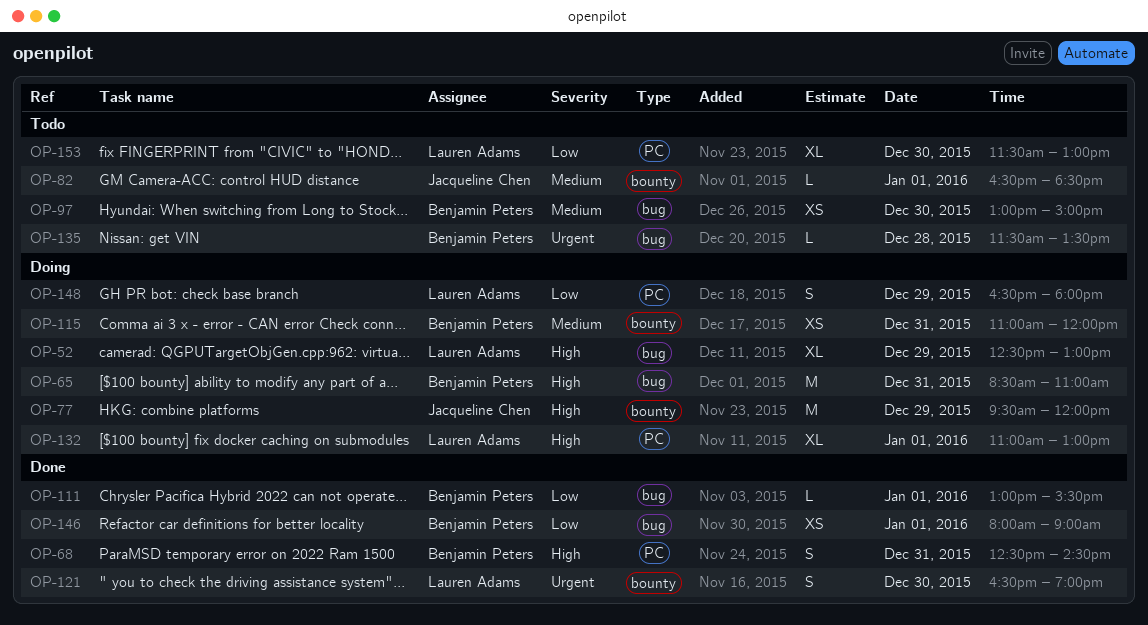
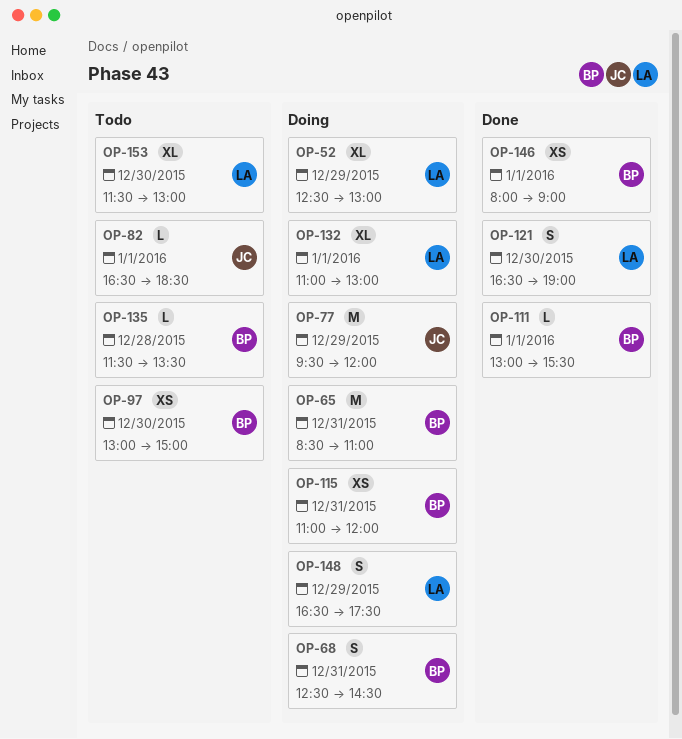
OP-68, status: Done -> Doing
OP-148, ends: 18:00 -> 17:30

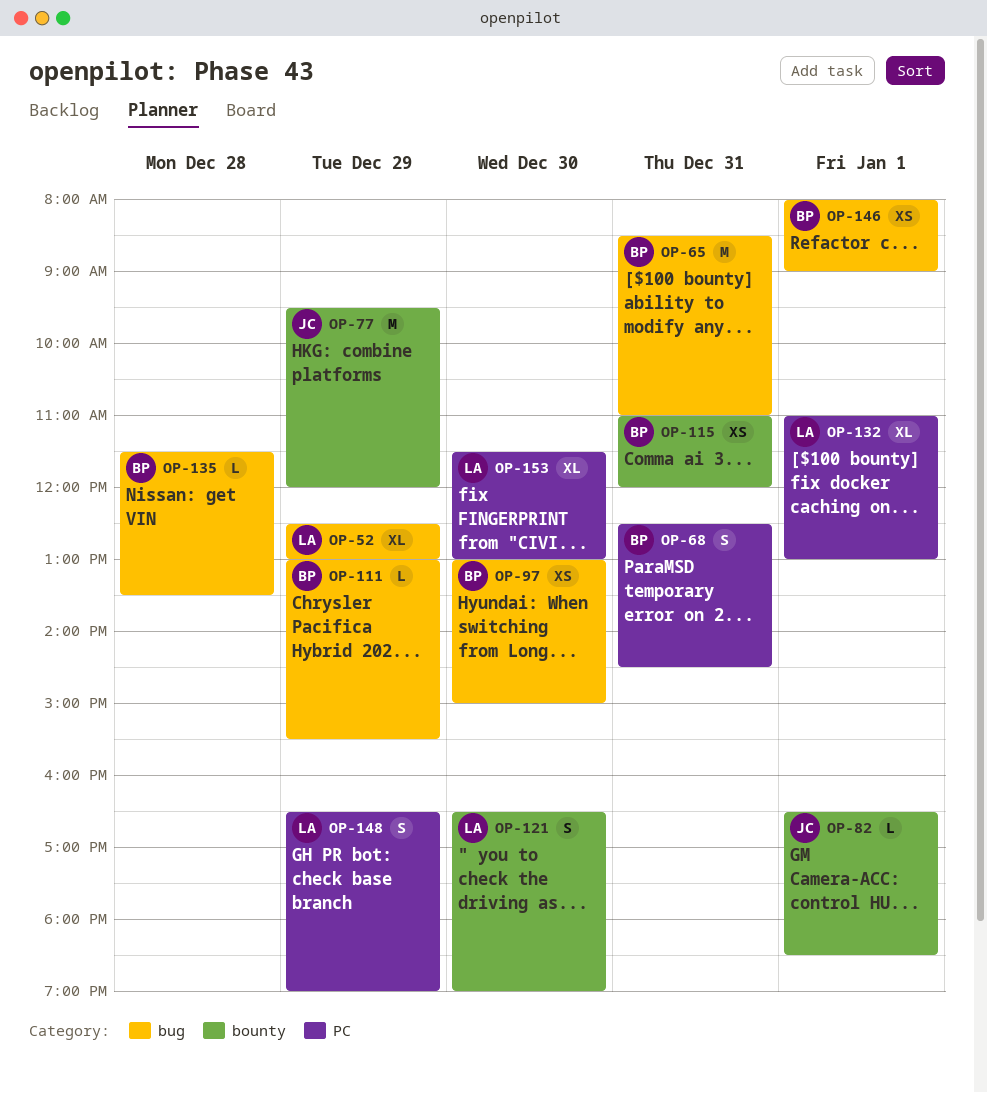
OP-111, day: Jan 1 -> Dec 29
OP-148, ends: 17:30 -> 19:00

